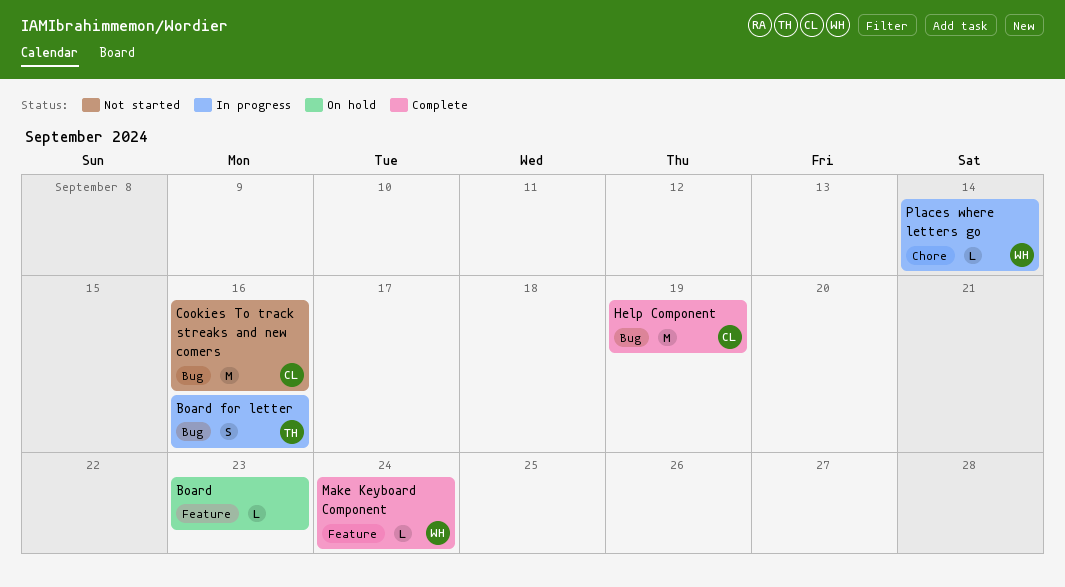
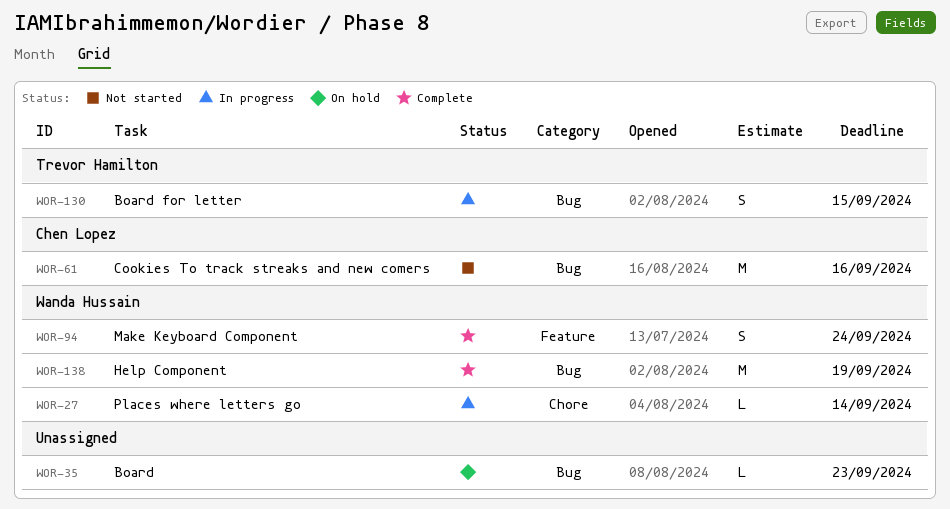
Board, label: Feature -> Bug
Board for letter, due: Sep 16 -> Sep 15
Help Component, owner: Chen Lopez -> Wanda Hussain
Make Keyboard Component, estimate: L -> S

